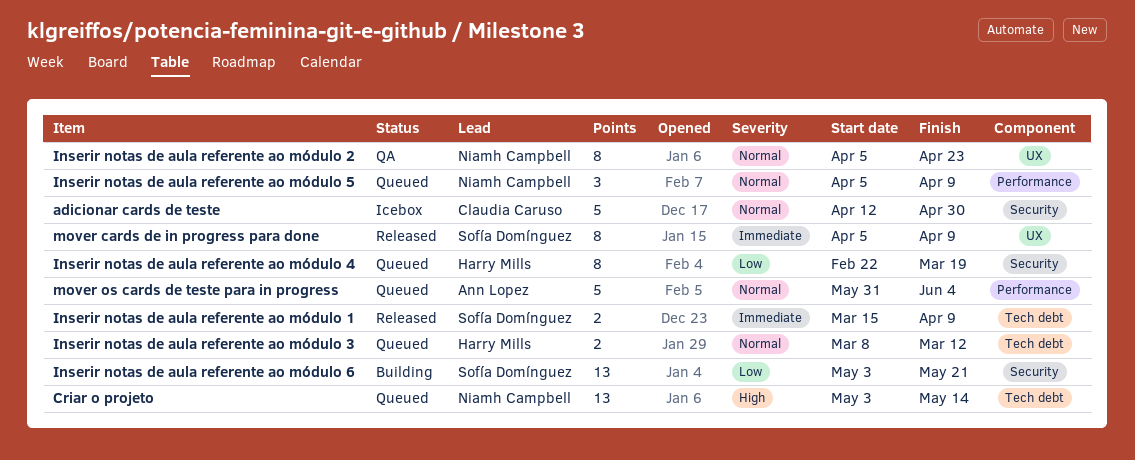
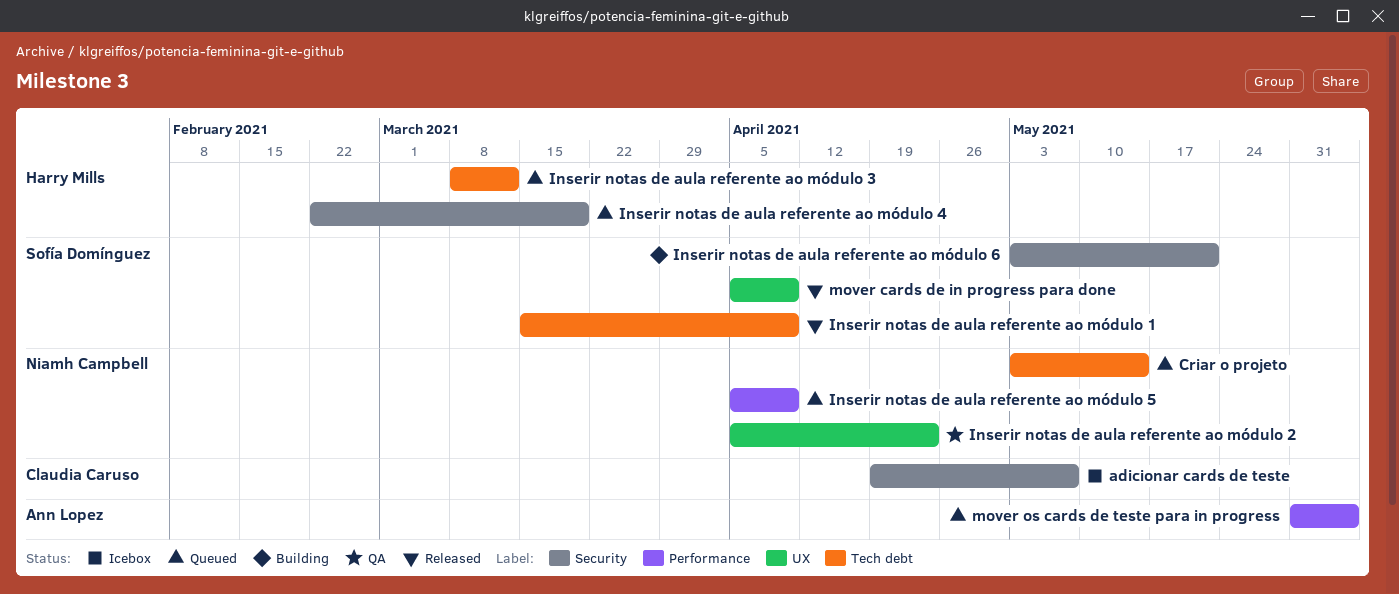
adicionar cards de teste, start: Apr 12 -> Apr 19
adicionar cards de teste, due: Apr 30 -> May 7

